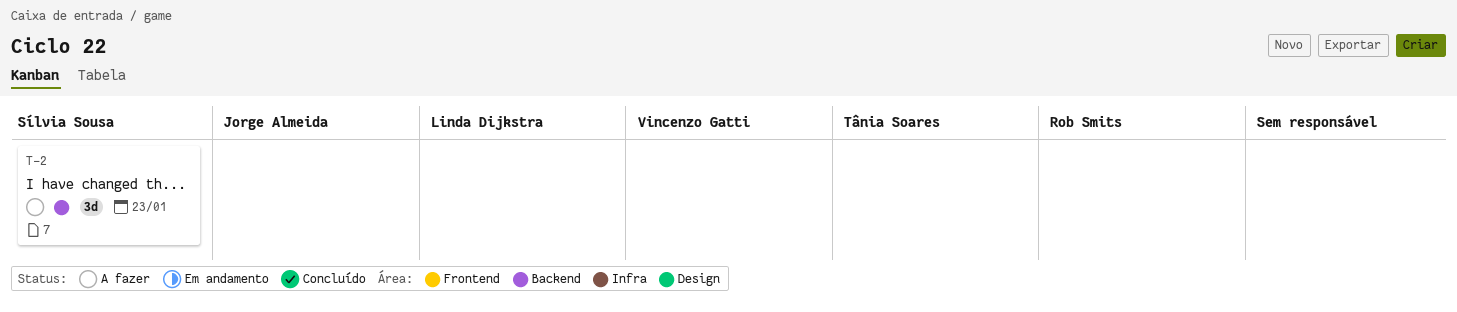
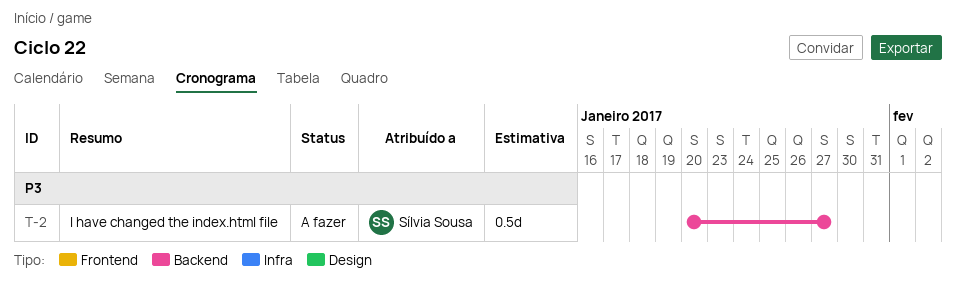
T-2, estimate: 3d -> 0.5d
T-2, due: Jan 23 -> Jan 27

